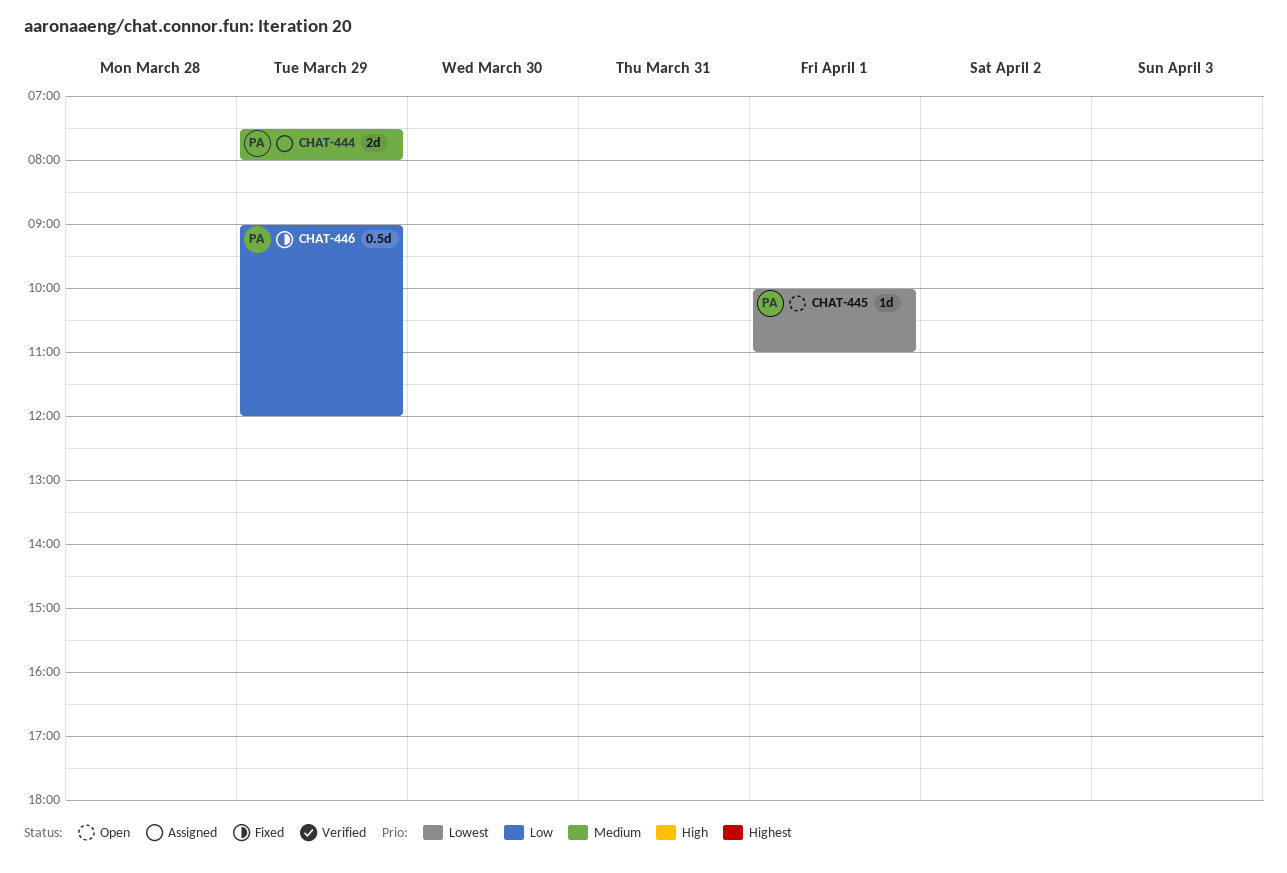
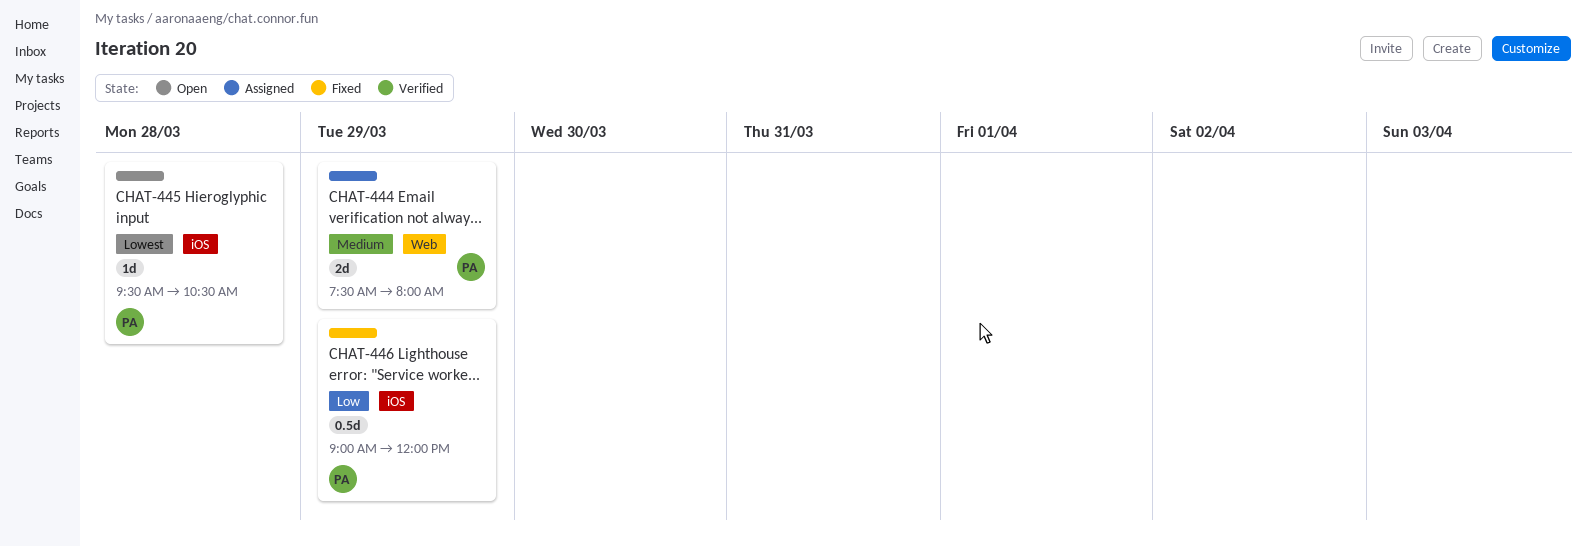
CHAT-445, day: Apr 1 -> Mar 28
CHAT-445, begins: 10:00 -> 09:30
CHAT-445, ends: 11:00 -> 10:30

